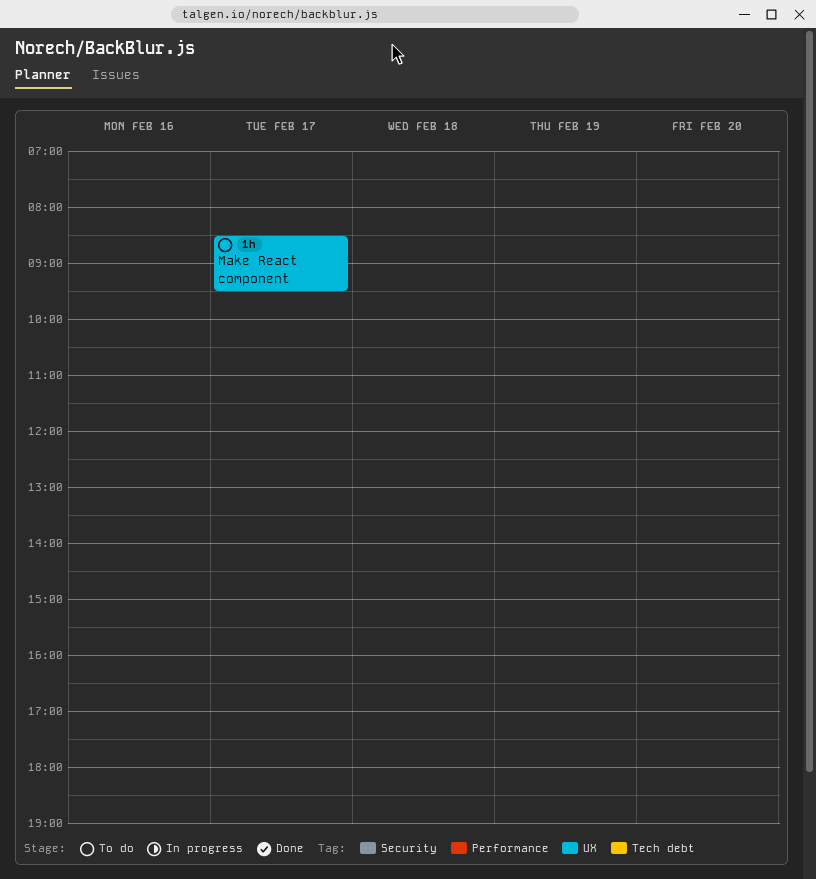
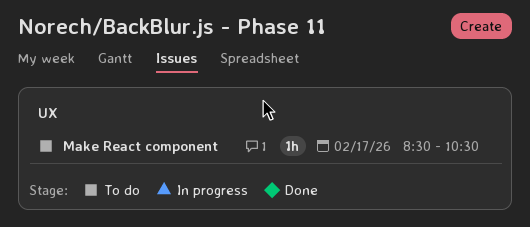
Make React component, ends: 09:30 -> 10:30

